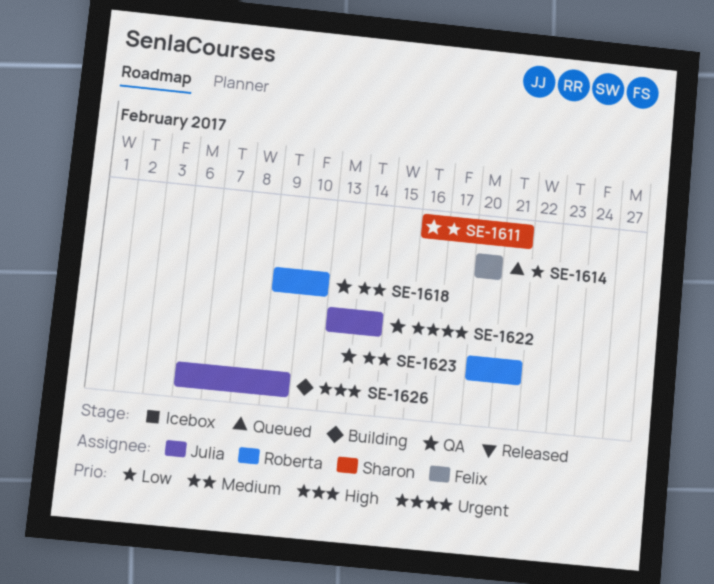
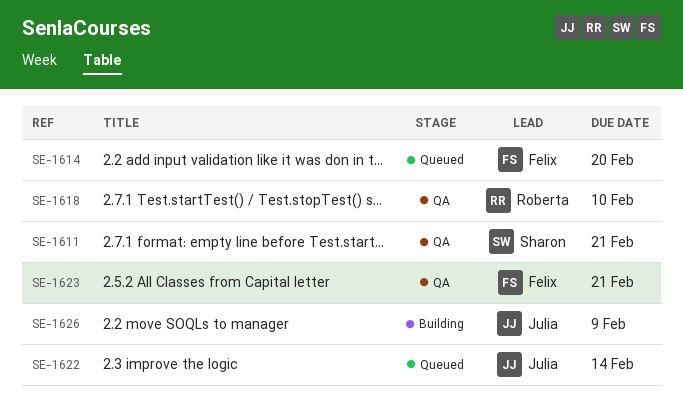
SE-1622, status: QA -> Queued
SE-1623, owner: Roberta -> Felix

